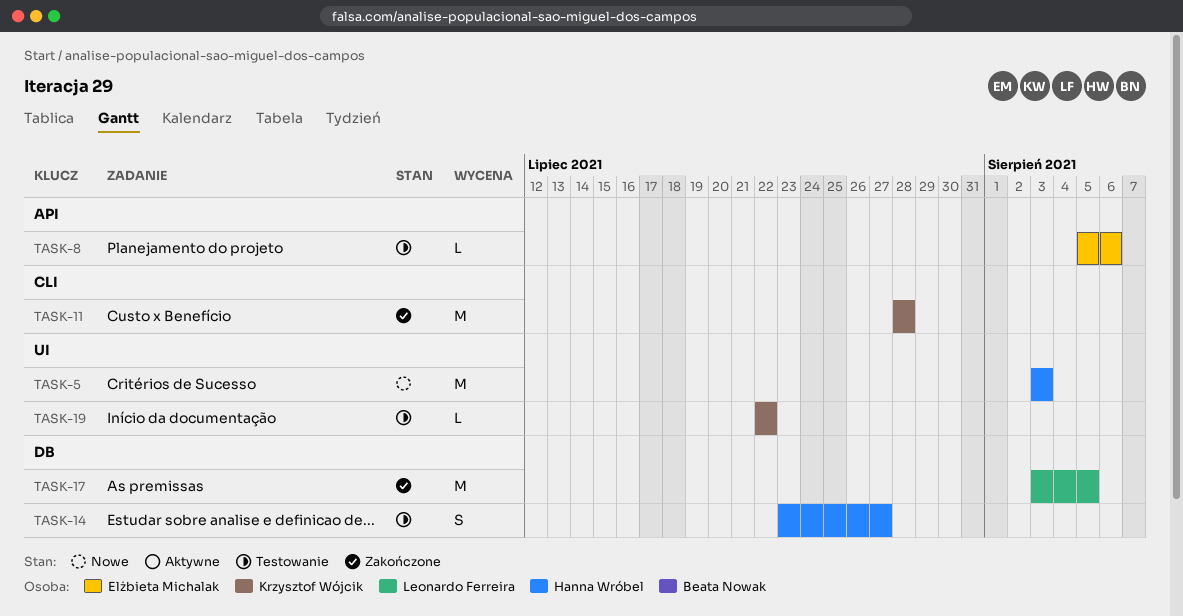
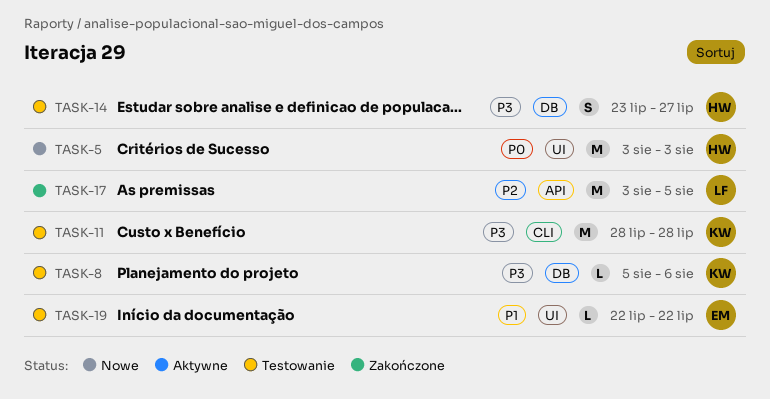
TASK-8, owner: Elżbieta Michalak -> Krzysztof Wójcik
TASK-8, label: API -> DB
TASK-11, status: Zakończone -> Testowanie
TASK-17, label: DB -> API
TASK-19, owner: Krzysztof Wójcik -> Elżbieta Michalak

